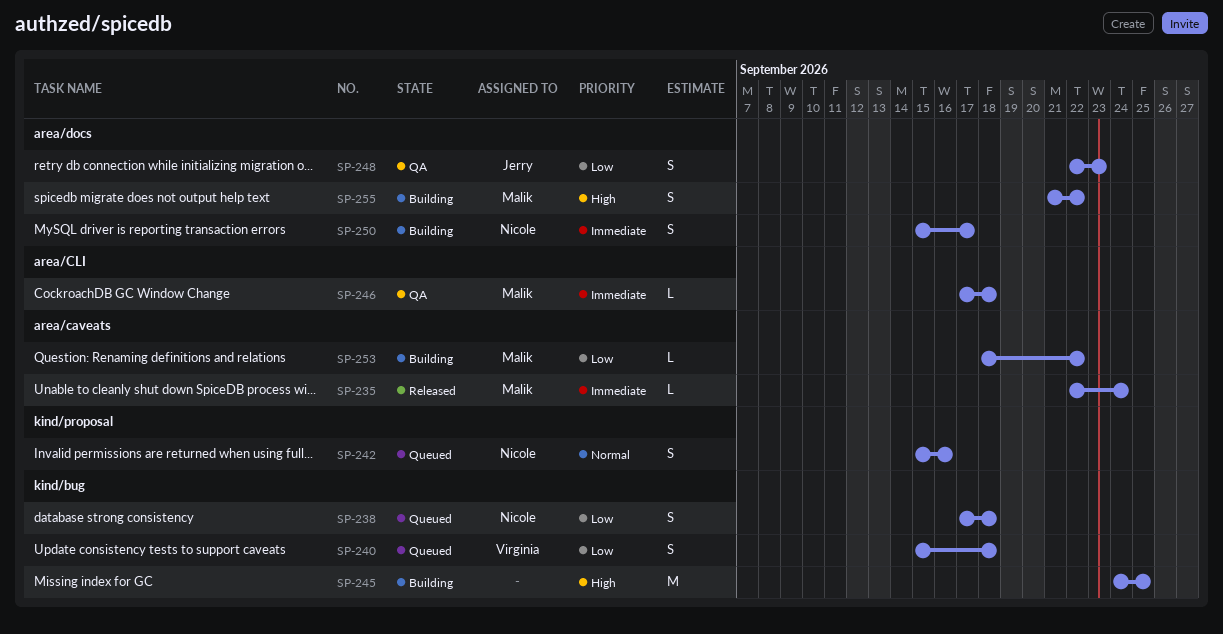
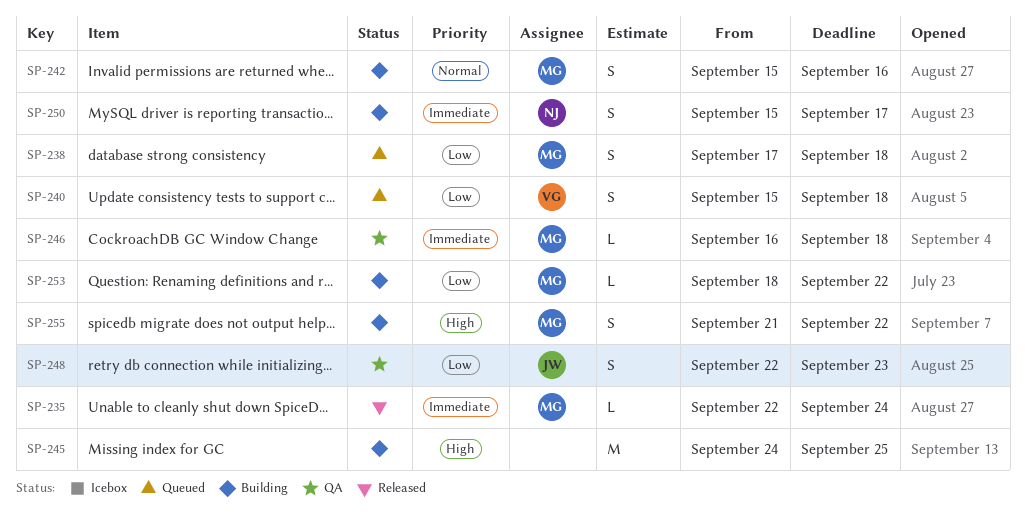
SP-238, owner: Nicole -> Malik
SP-242, status: Queued -> Building
SP-242, owner: Nicole -> Malik
SP-246, start: Sep 17 -> Sep 16

